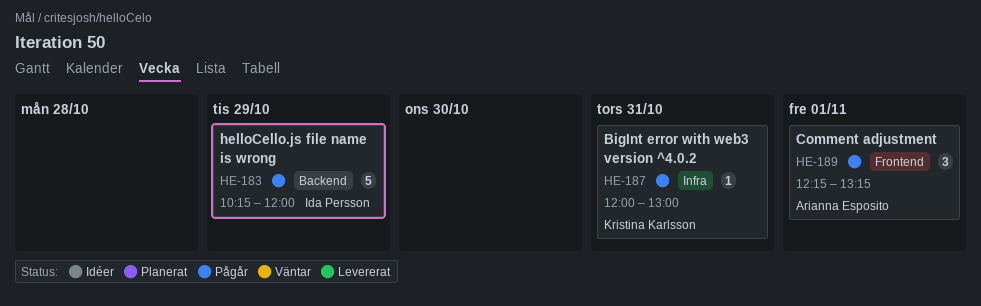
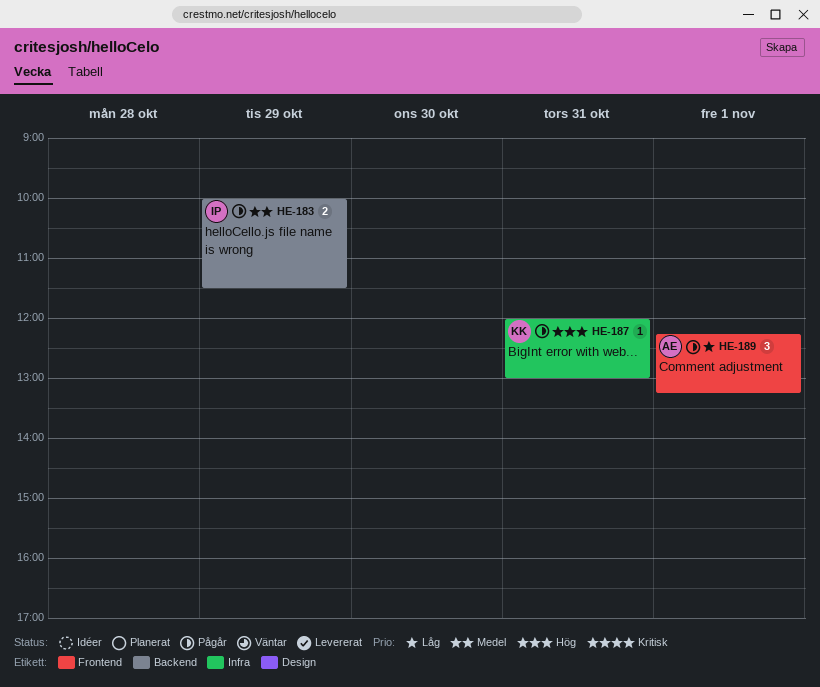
HE-183, estimate: 5 -> 2
HE-183, begins: 10:15 -> 10:00
HE-183, ends: 12:00 -> 11:30

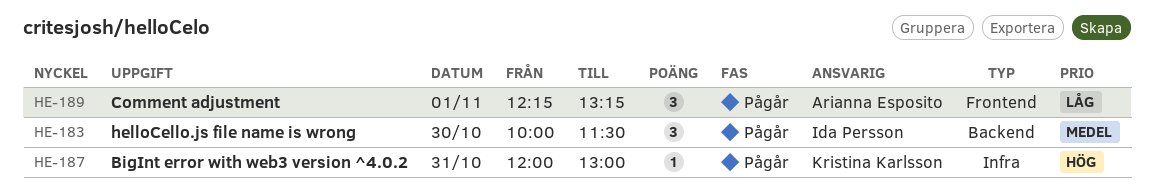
HE-183, estimate: 2 -> 3
HE-183, day: Oct 29 -> Oct 30

